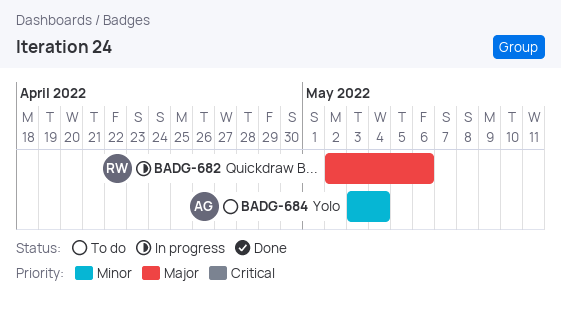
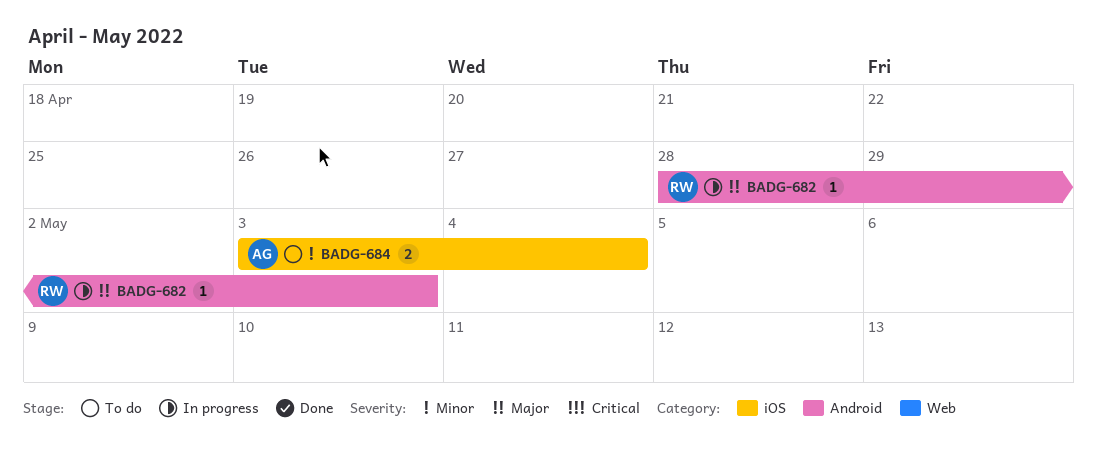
BADG-682, start: May 2 -> Apr 28
BADG-682, due: May 6 -> May 3

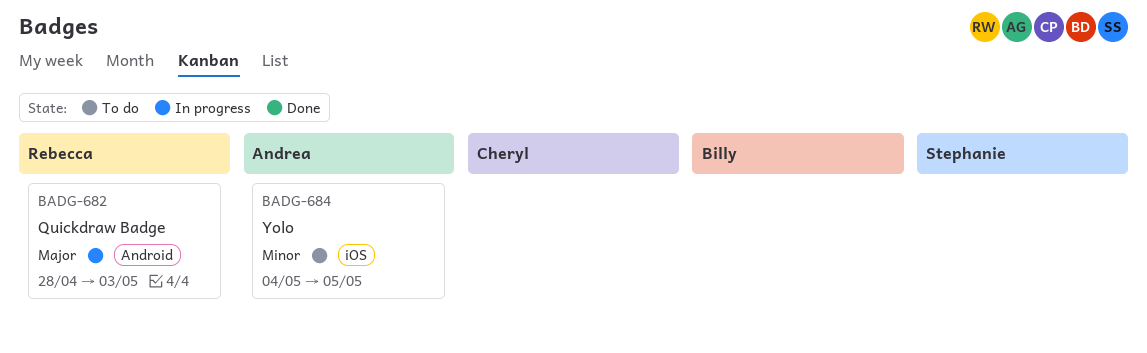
BADG-684, start: May 3 -> May 4
BADG-684, due: May 4 -> May 5

